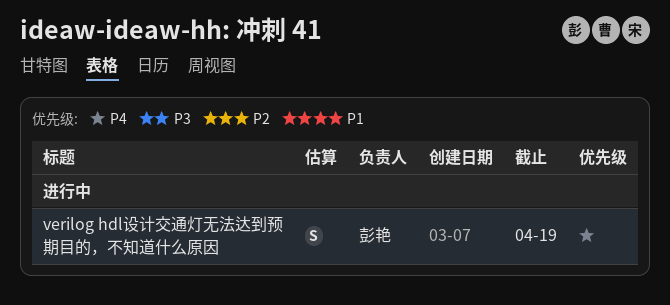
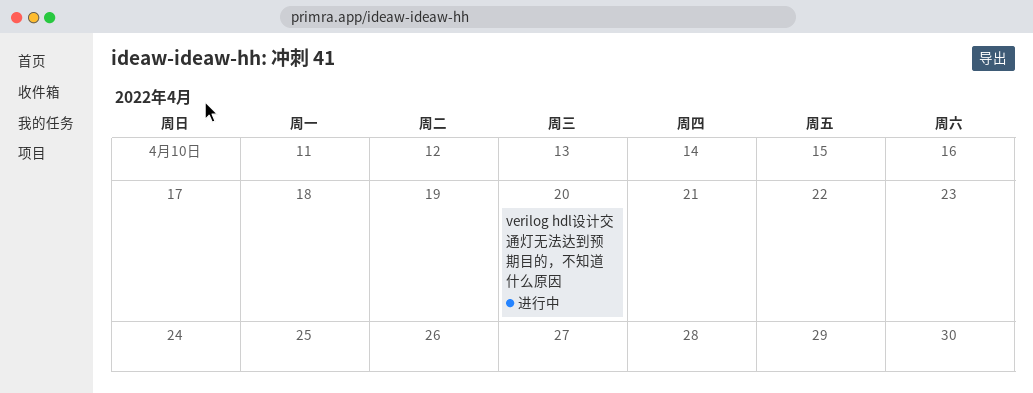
verilog hdl设计交通灯无法达到预期目的，不知道什么原因, due: Apr 19 -> Apr 20

